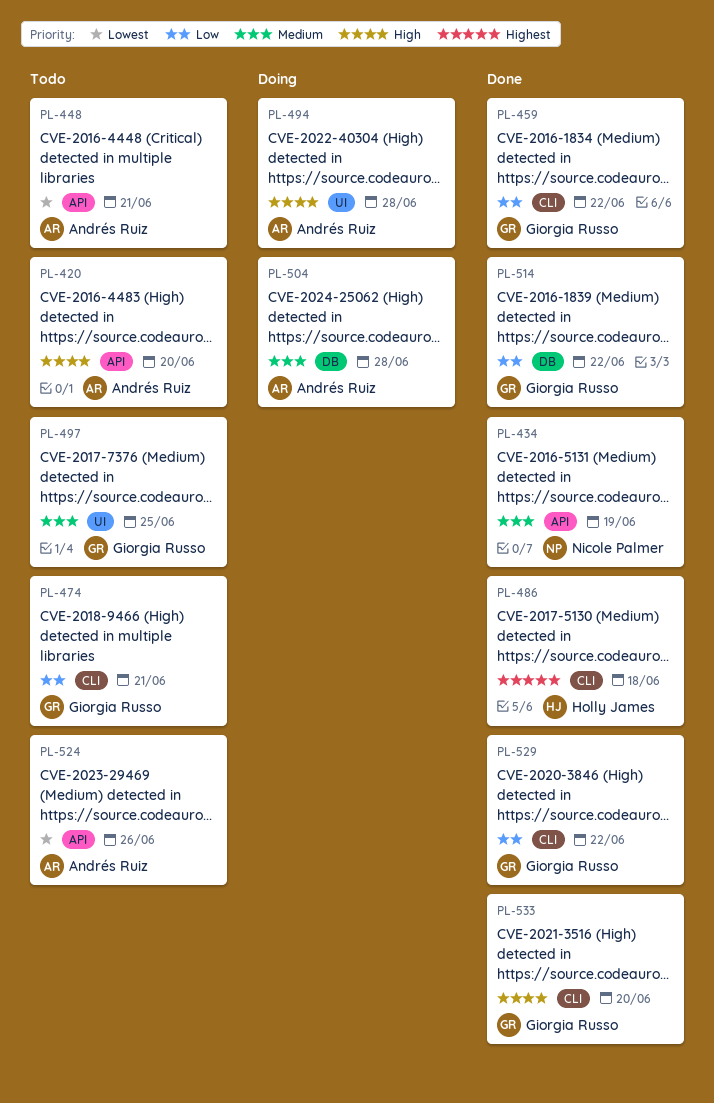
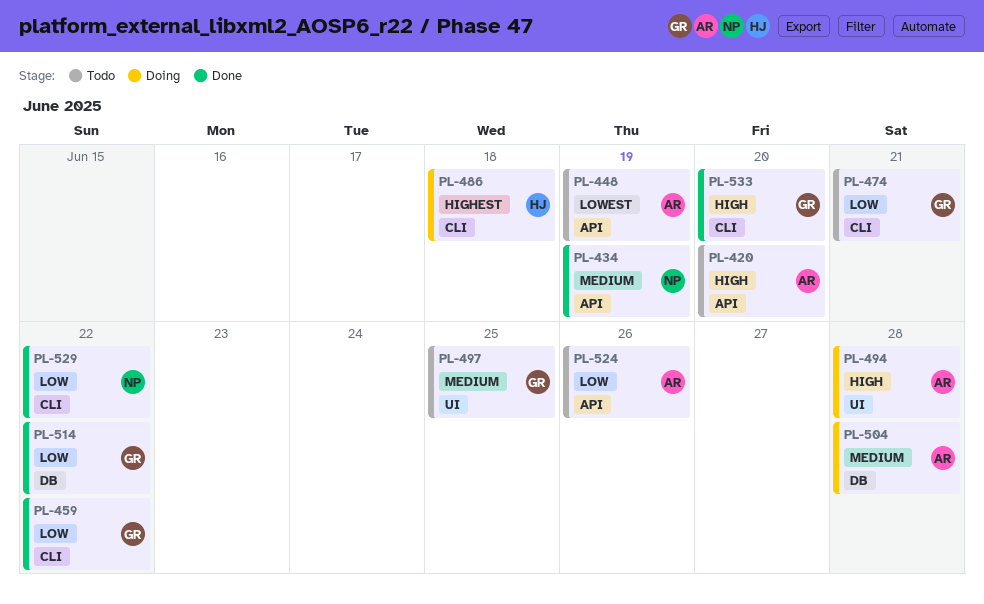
PL-448, due: Jun 21 -> Jun 19
PL-486, status: Done -> Doing
PL-524, priority: Lowest -> Low
PL-529, owner: Giorgia Russo -> Nicole Palmer

